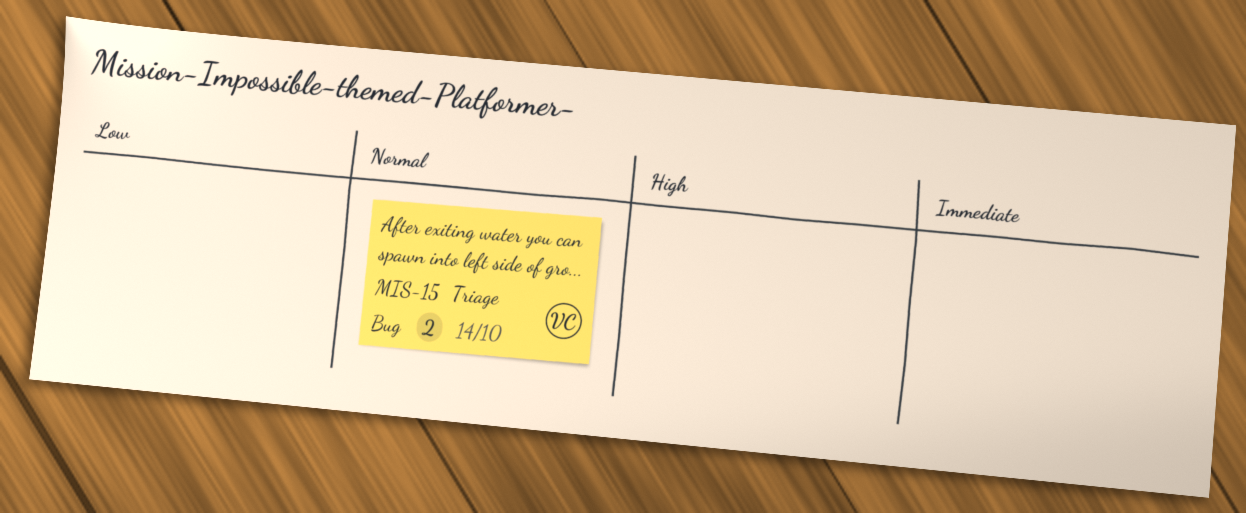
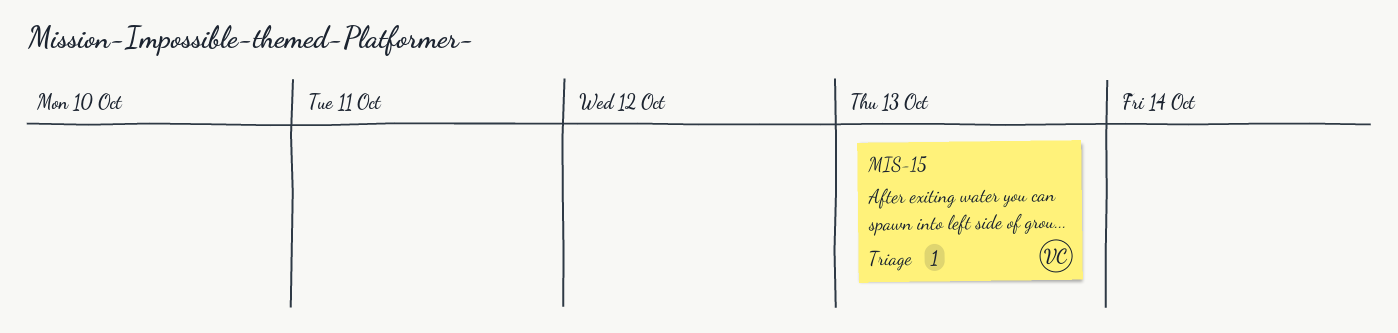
MIS-15, estimate: 2 -> 1
MIS-15, due: Oct 14 -> Oct 13

